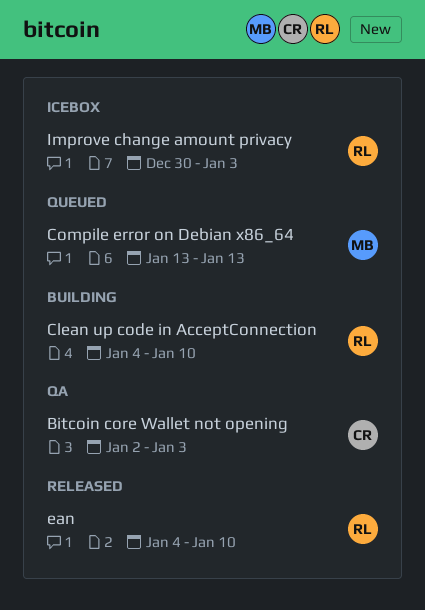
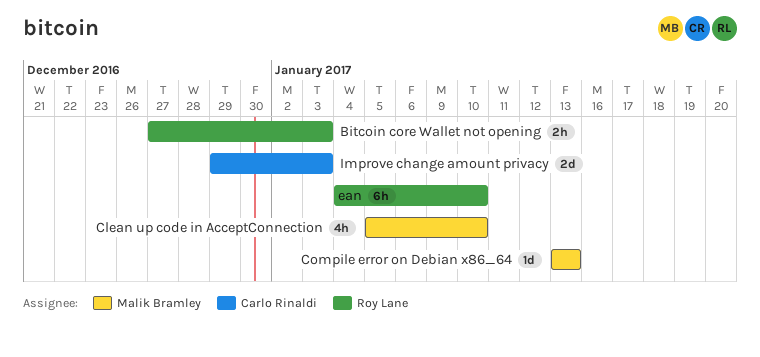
Bitcoin core Wallet not opening, owner: Carlo Rinaldi -> Roy Lane
Bitcoin core Wallet not opening, start: Jan 2 -> Dec 27
Clean up code in AcceptConnection, owner: Roy Lane -> Malik Bramley
Clean up code in AcceptConnection, start: Jan 4 -> Jan 5
Improve change amount privacy, owner: Roy Lane -> Carlo Rinaldi
Improve change amount privacy, start: Dec 30 -> Dec 29

